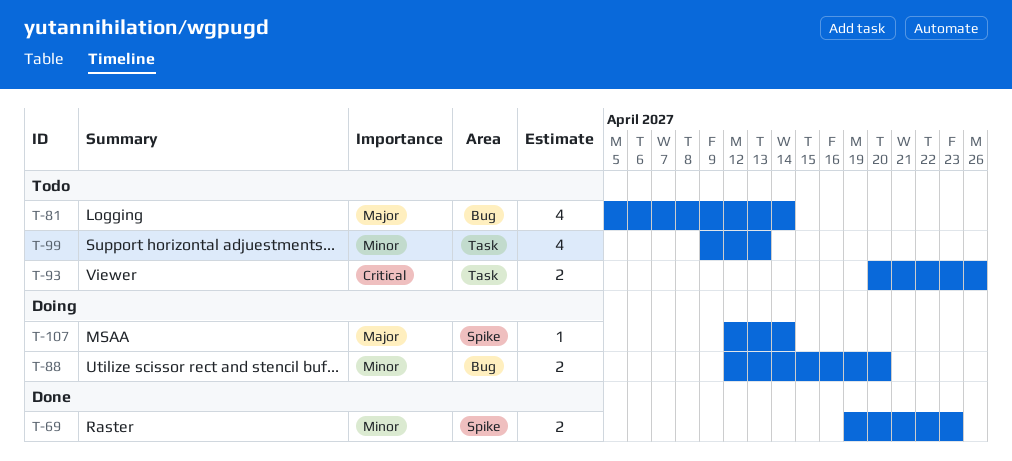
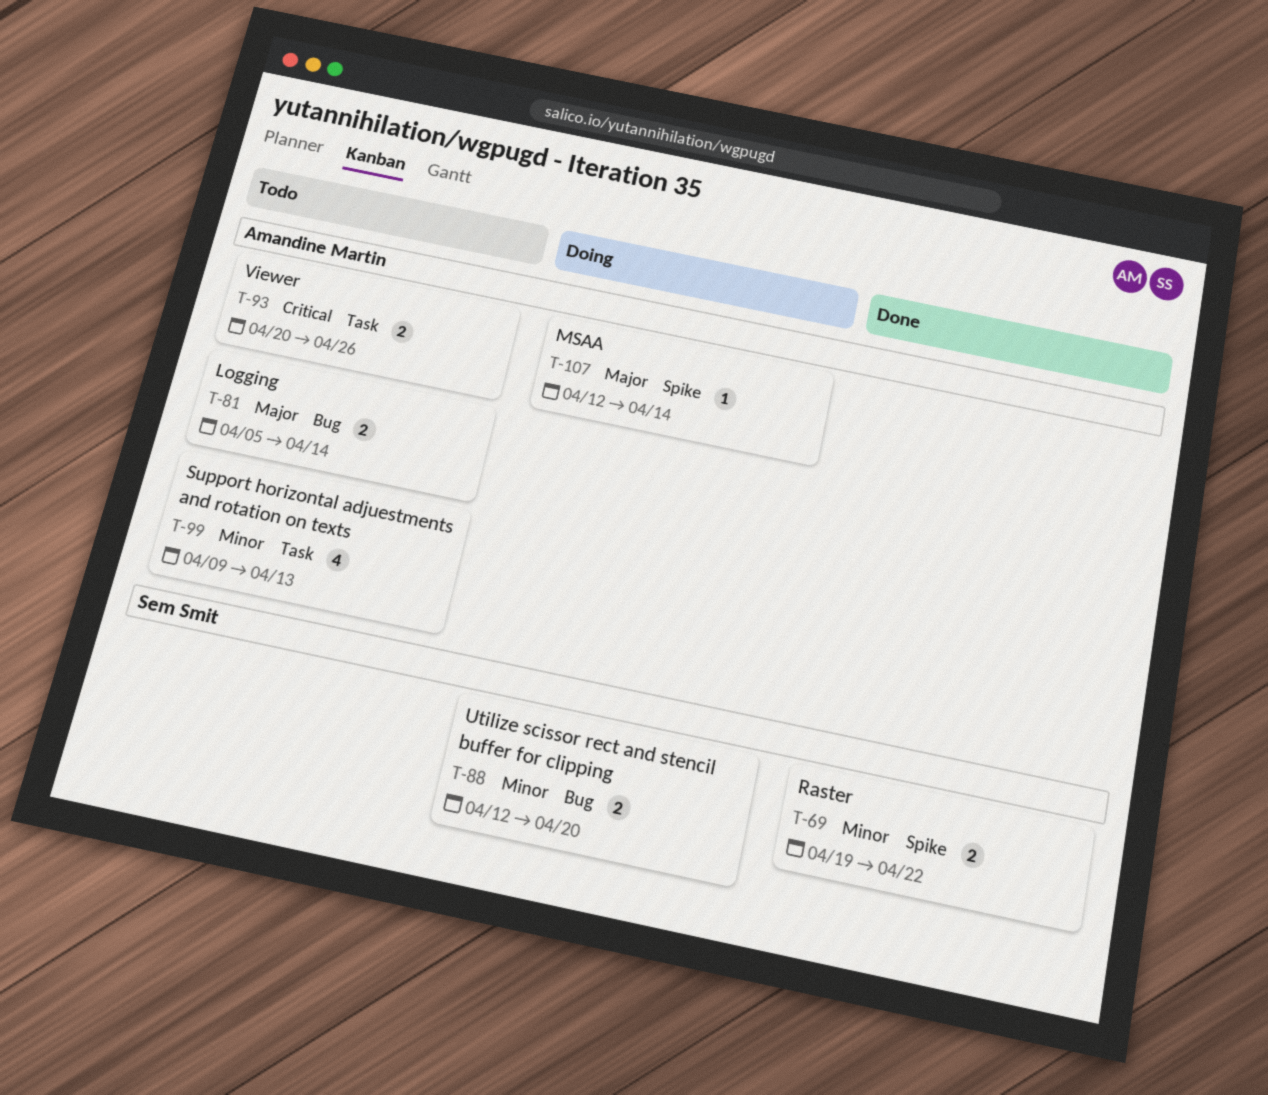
T-69, due: Apr 23 -> Apr 22
T-81, estimate: 4 -> 2

